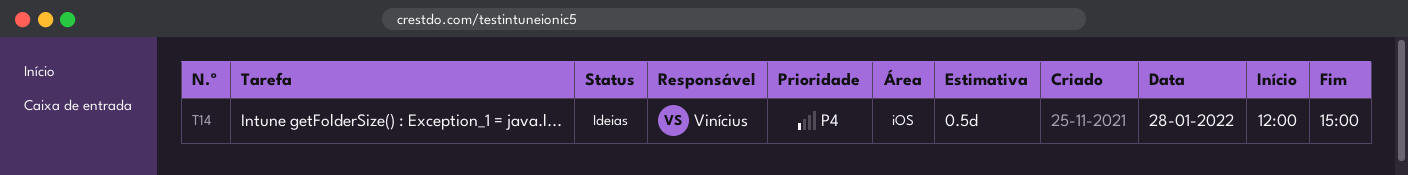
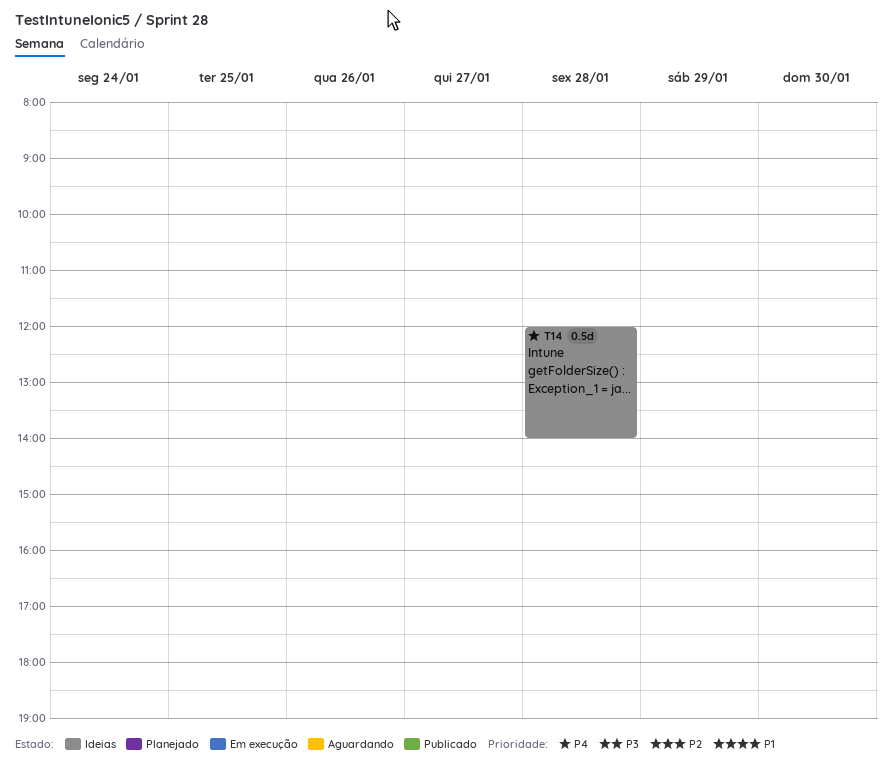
T14, ends: 15:00 -> 14:00

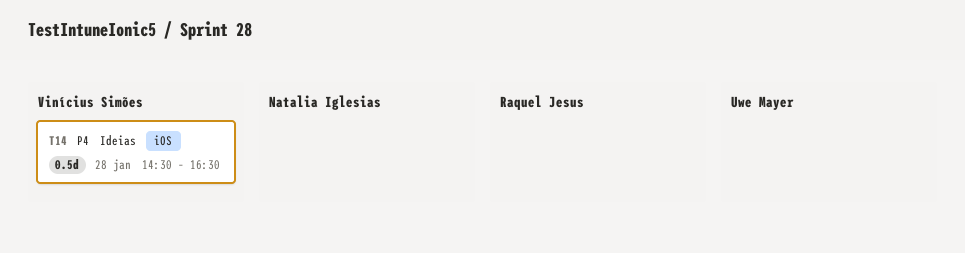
T14, begins: 12:00 -> 14:30
T14, ends: 14:00 -> 16:30

